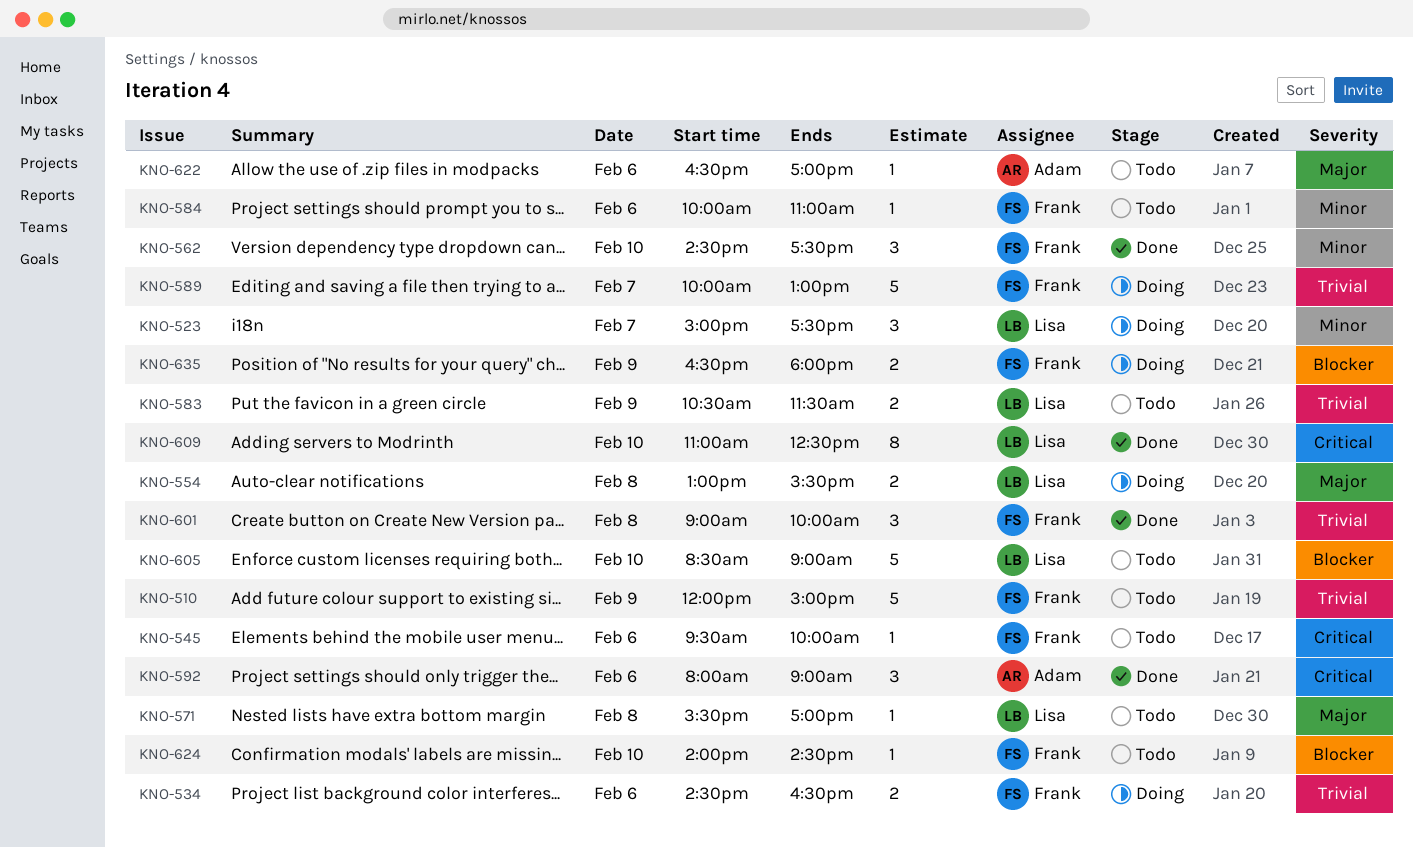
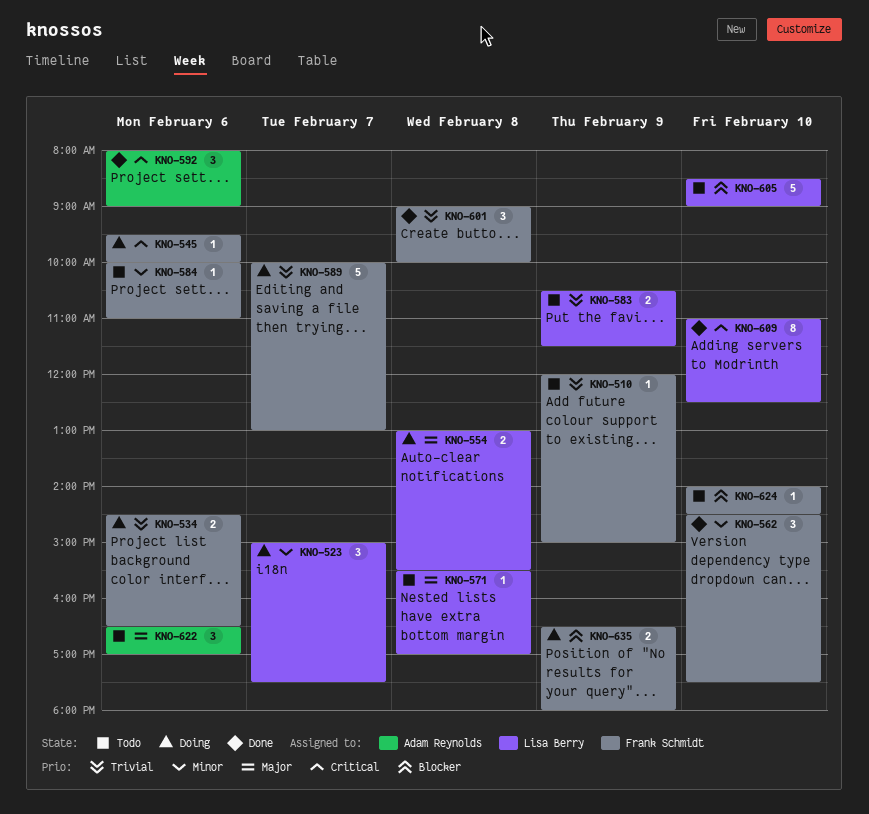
KNO-510, estimate: 5 -> 1
KNO-545, status: Todo -> Doing
KNO-622, estimate: 1 -> 3

